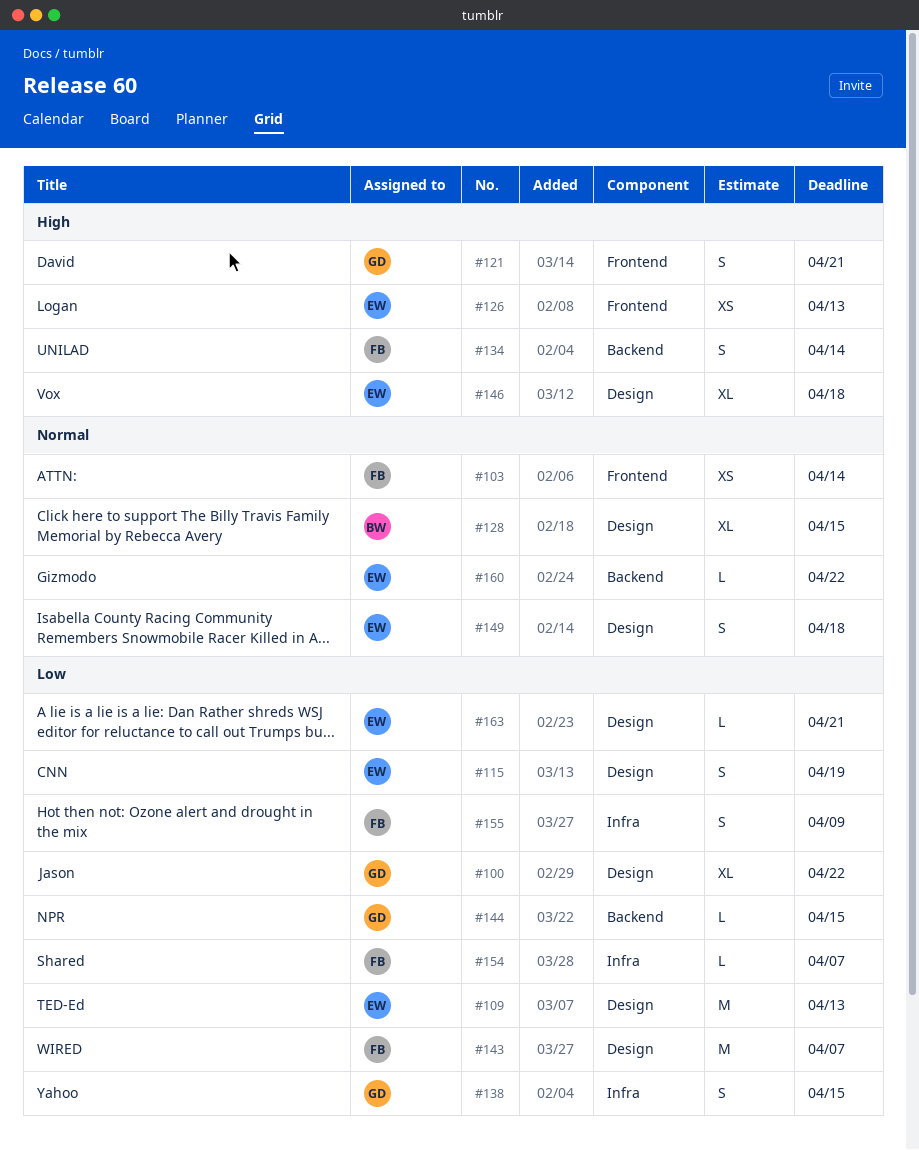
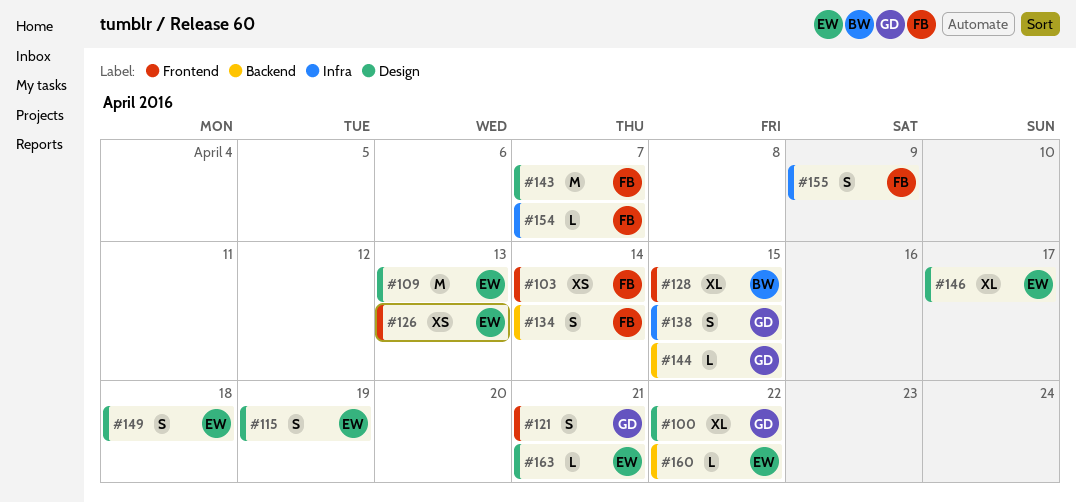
#128, label: Design -> Frontend
#146, due: Apr 18 -> Apr 17

